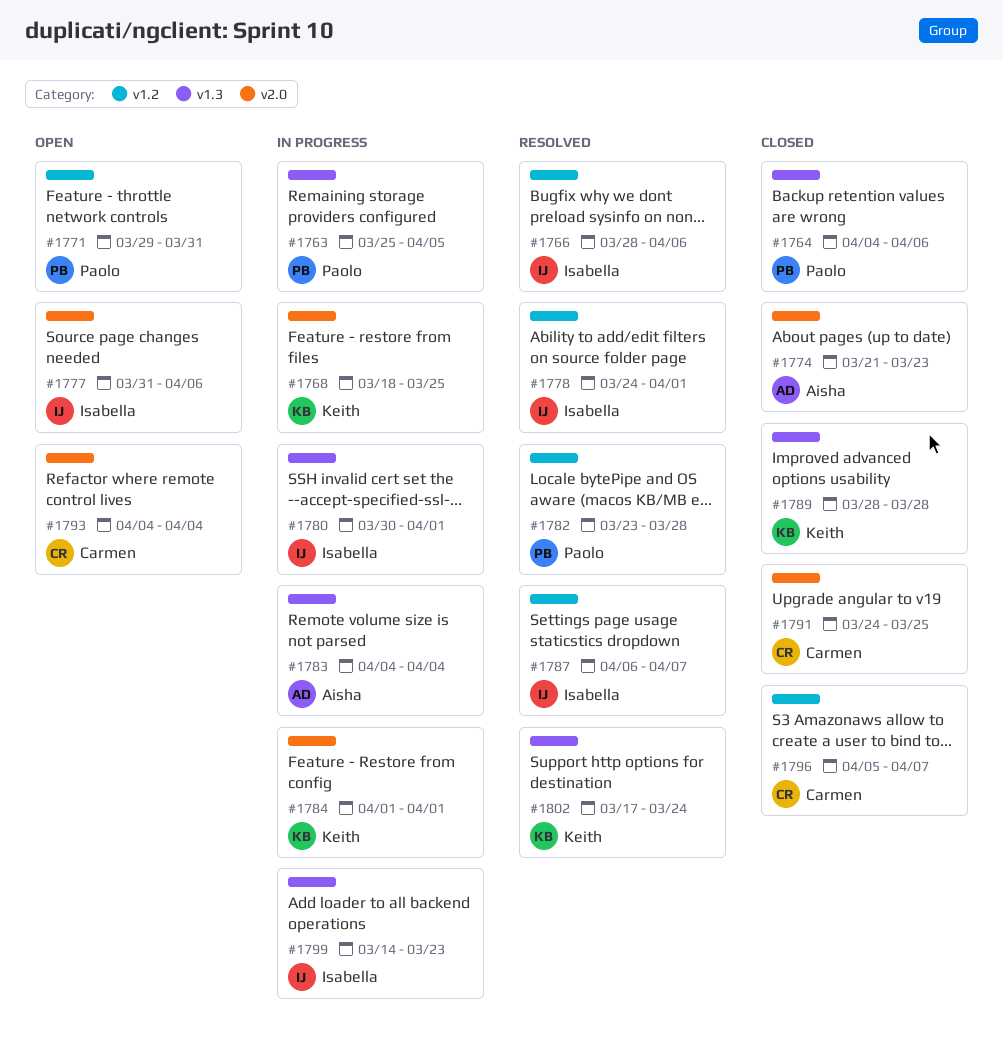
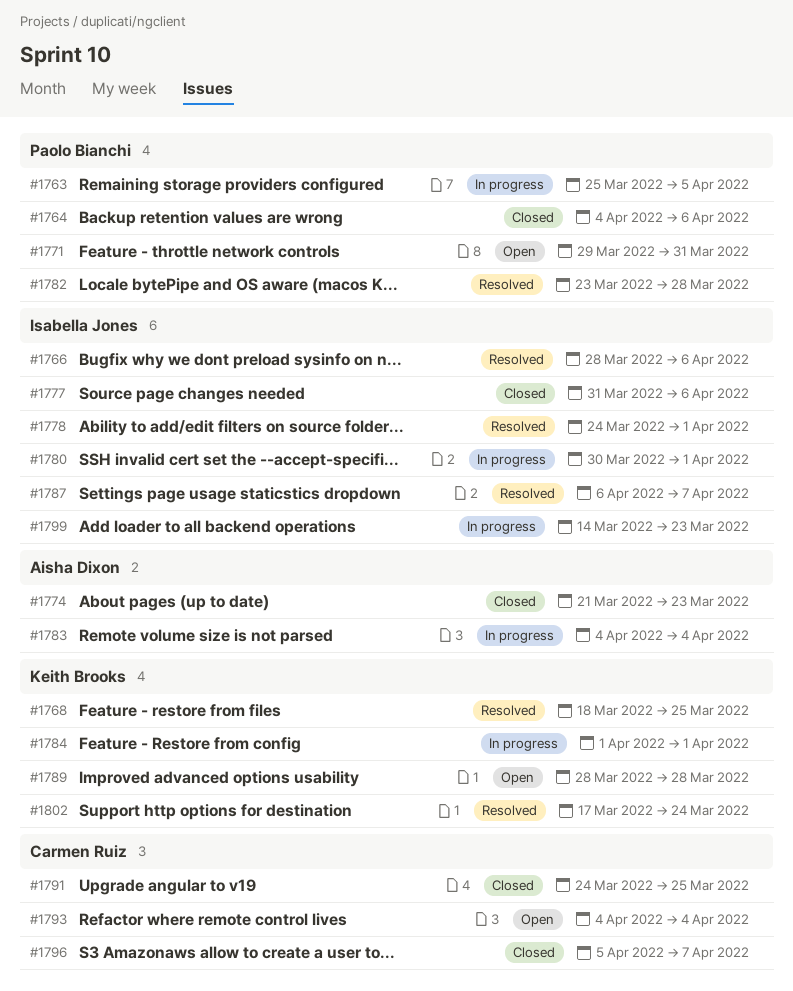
#1768, status: In progress -> Resolved
#1777, status: Open -> Closed
#1789, status: Closed -> Open

